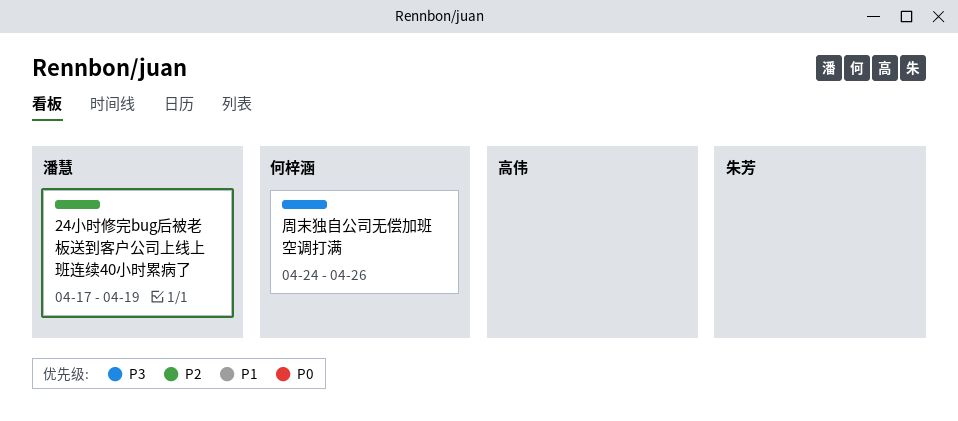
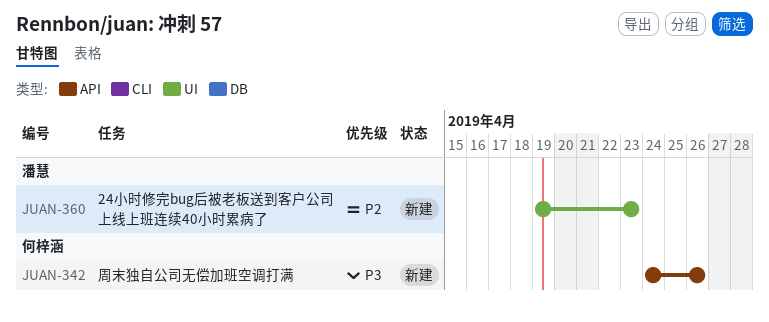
24小时修完bug后被老板送到客户公司上线上班连续40小时累病了, start: Apr 17 -> Apr 19
24小时修完bug后被老板送到客户公司上线上班连续40小时累病了, due: Apr 19 -> Apr 23

